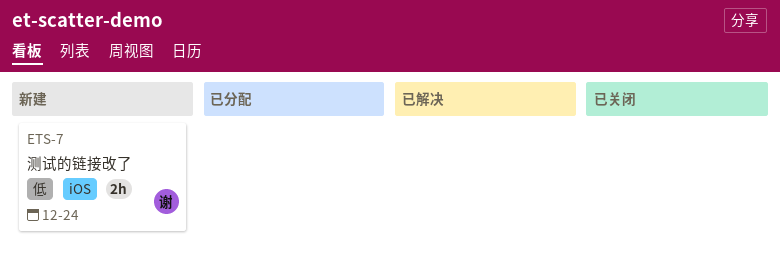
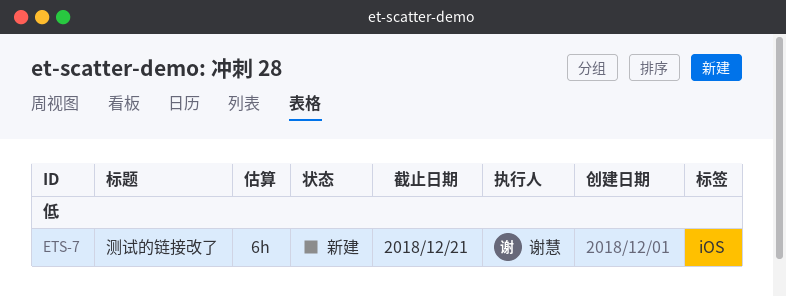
ETS-7, estimate: 2h -> 6h
ETS-7, due: Dec 24 -> Dec 21

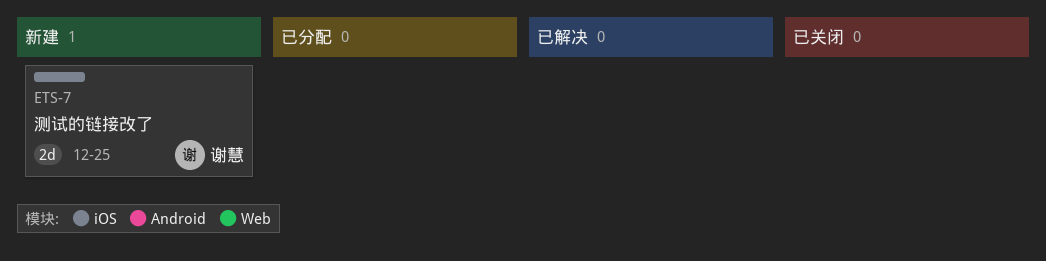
ETS-7, estimate: 6h -> 2d
ETS-7, due: Dec 21 -> Dec 25

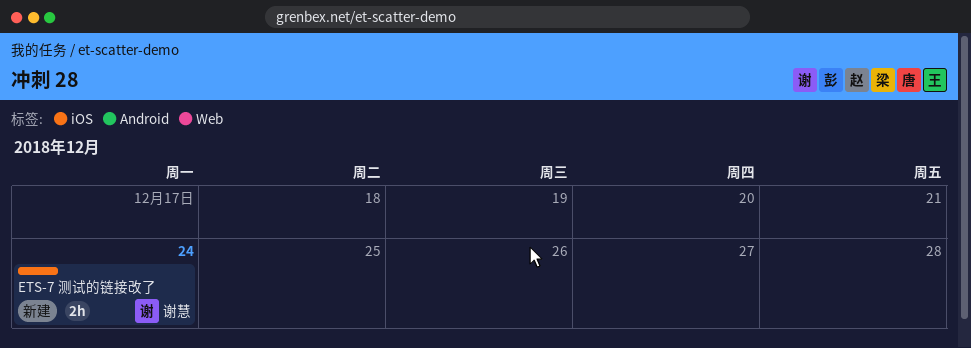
ETS-7, estimate: 2d -> 2h
ETS-7, due: Dec 25 -> Dec 24

